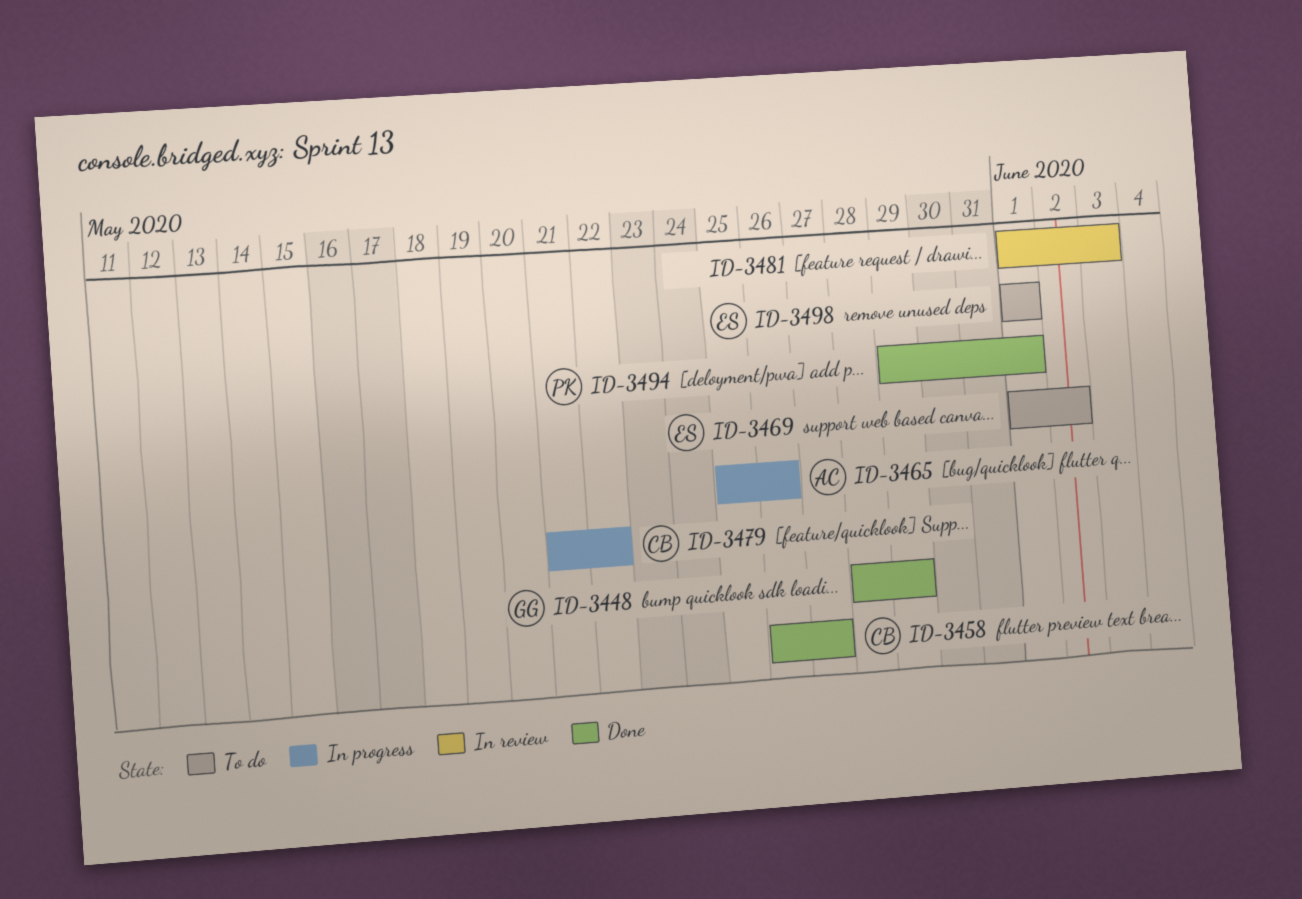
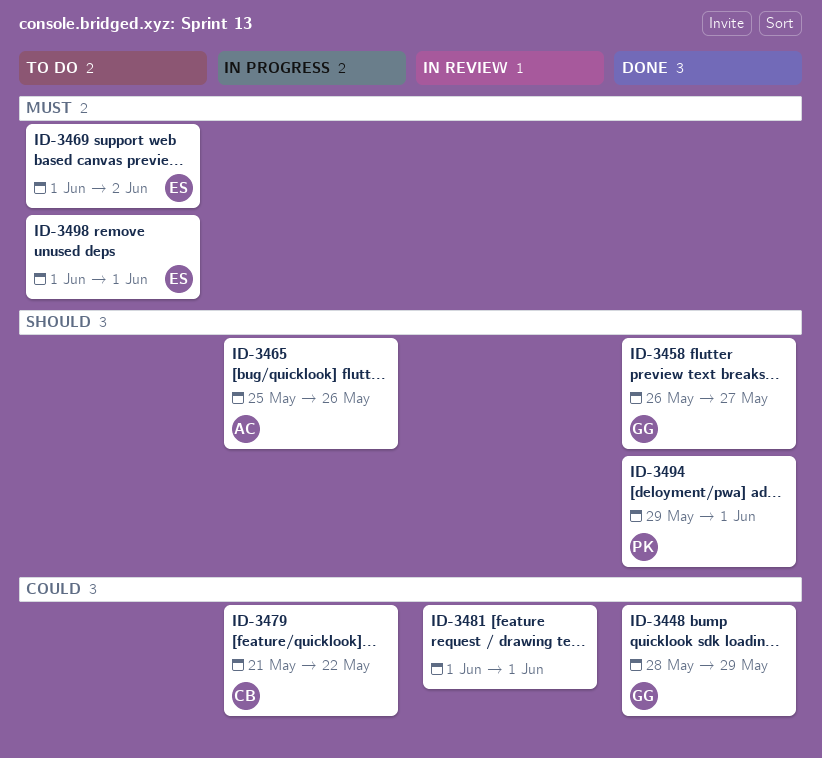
ID-3458, owner: CB -> GG
ID-3481, due: Jun 3 -> Jun 1

